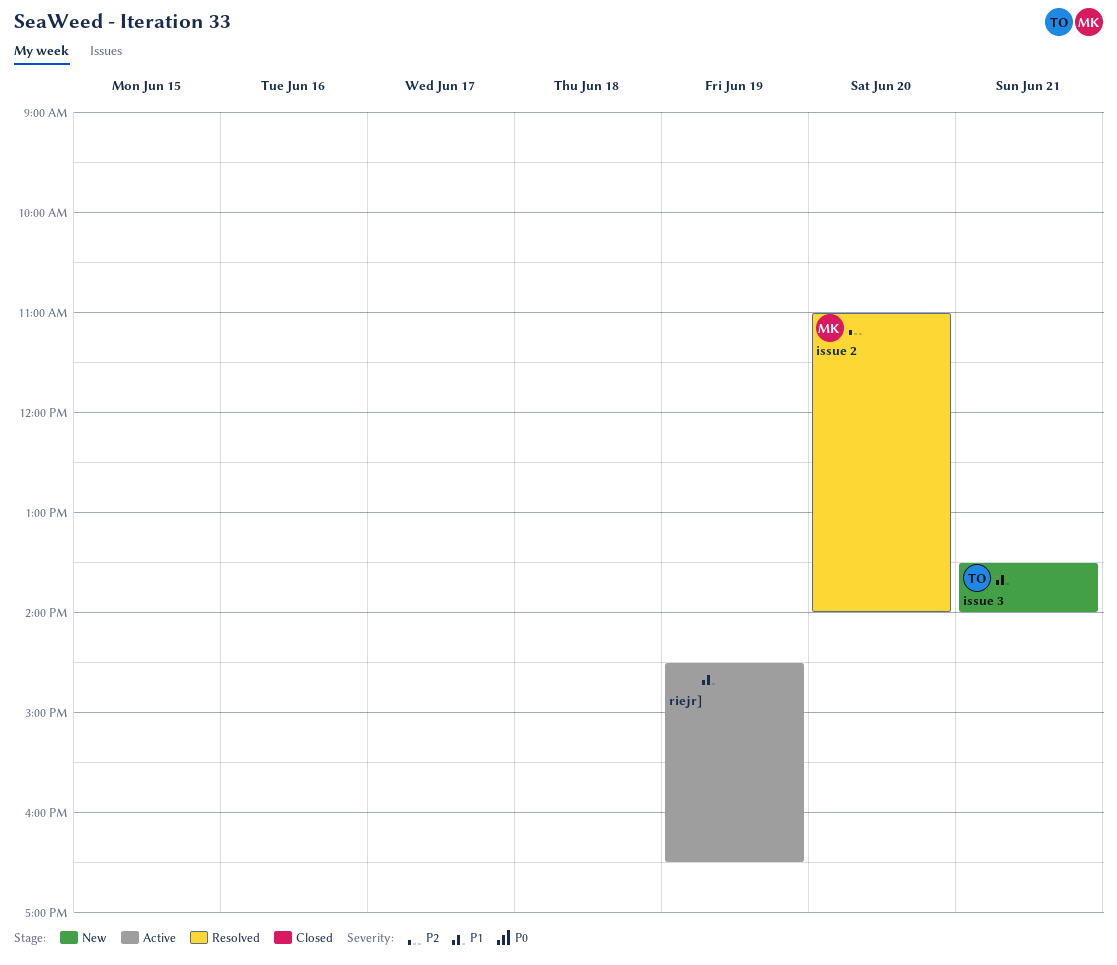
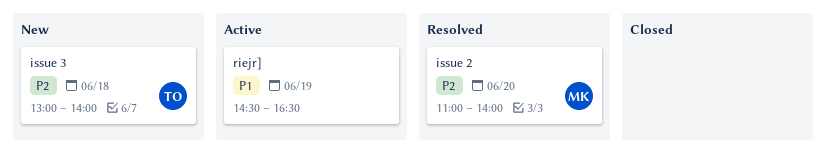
issue 3, priority: P1 -> P2
issue 3, day: Jun 21 -> Jun 18
issue 3, begins: 13:30 -> 13:00

